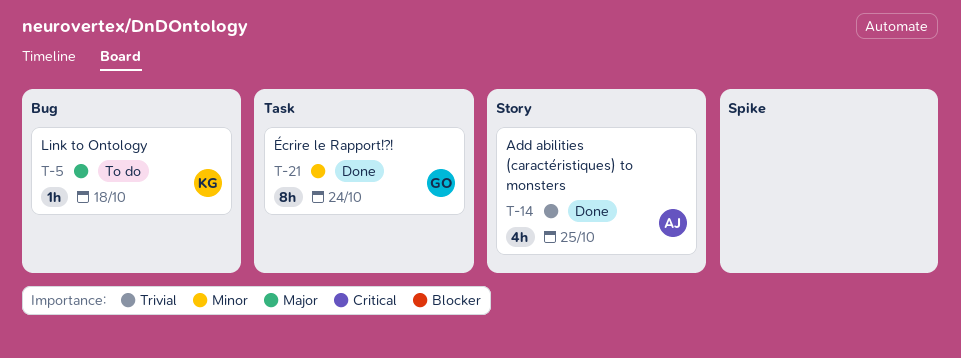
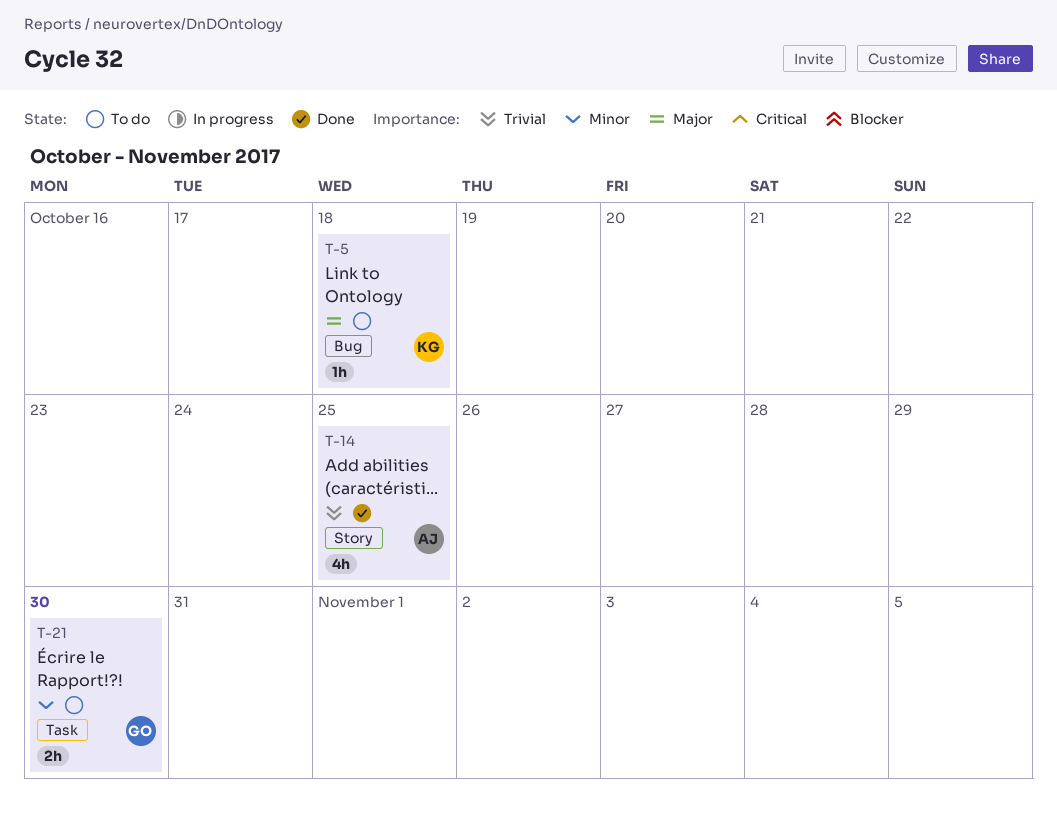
T-21, status: Done -> To do
T-21, estimate: 8h -> 2h
T-21, due: Oct 24 -> Oct 30

